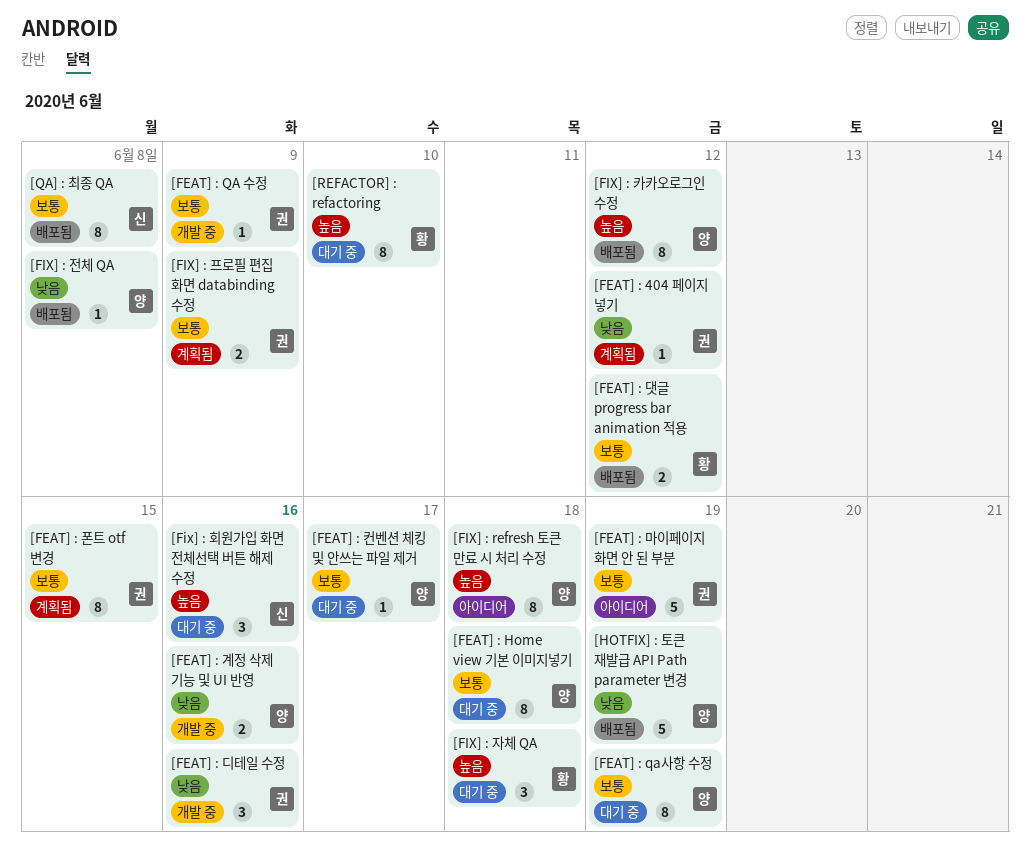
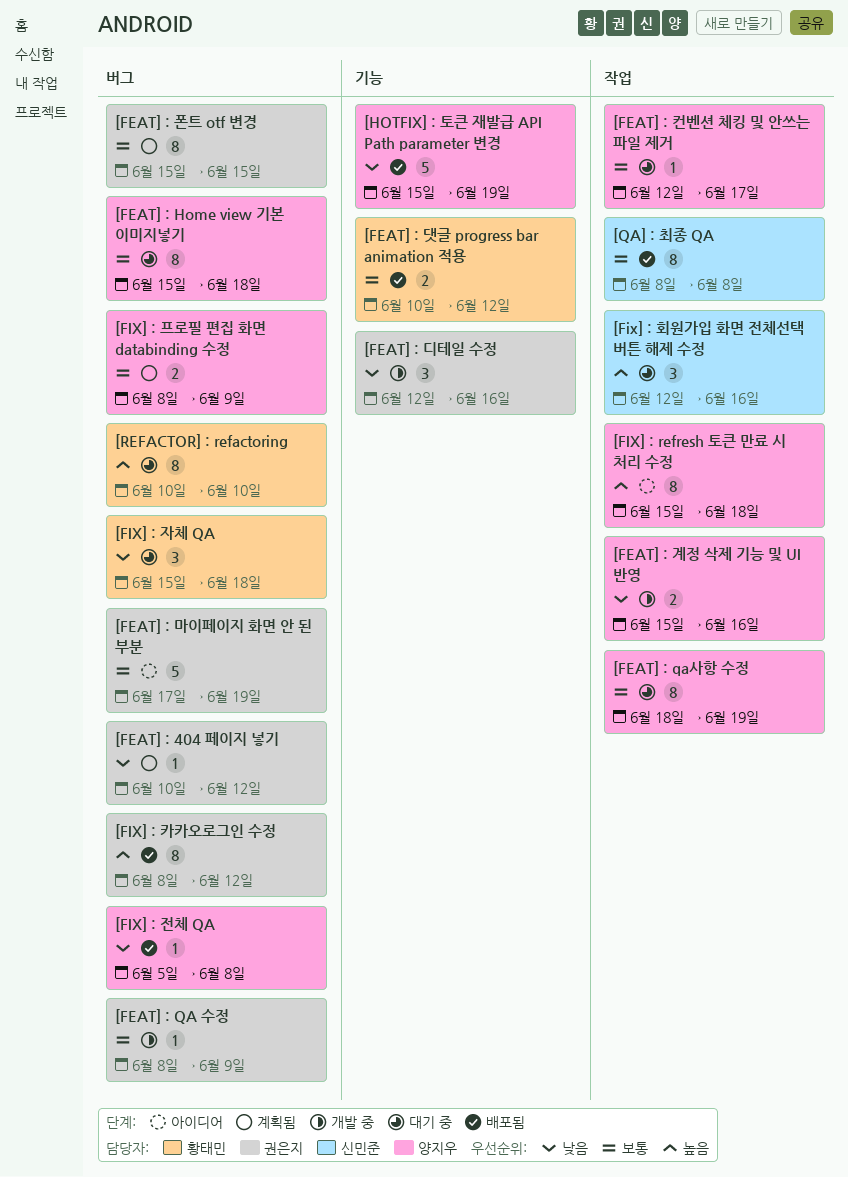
[FIX] : 자체 QA, priority: 높음 -> 낮음
[FIX] : 카카오로그인 수정, owner: 양지우 -> 권은지
[FIX] : 프로필 편집 화면 databinding 수정, owner: 권은지 -> 양지우

